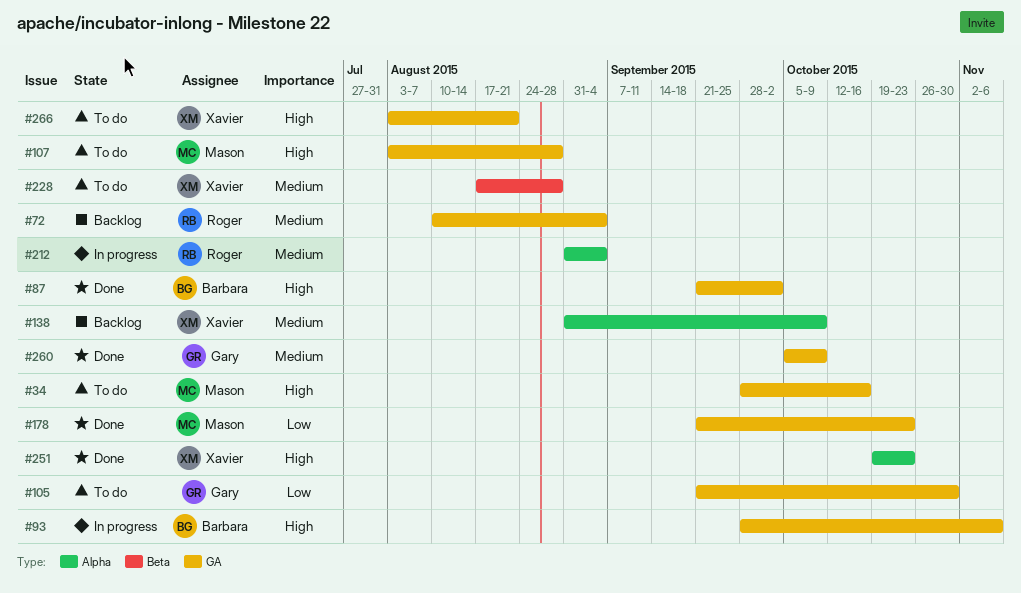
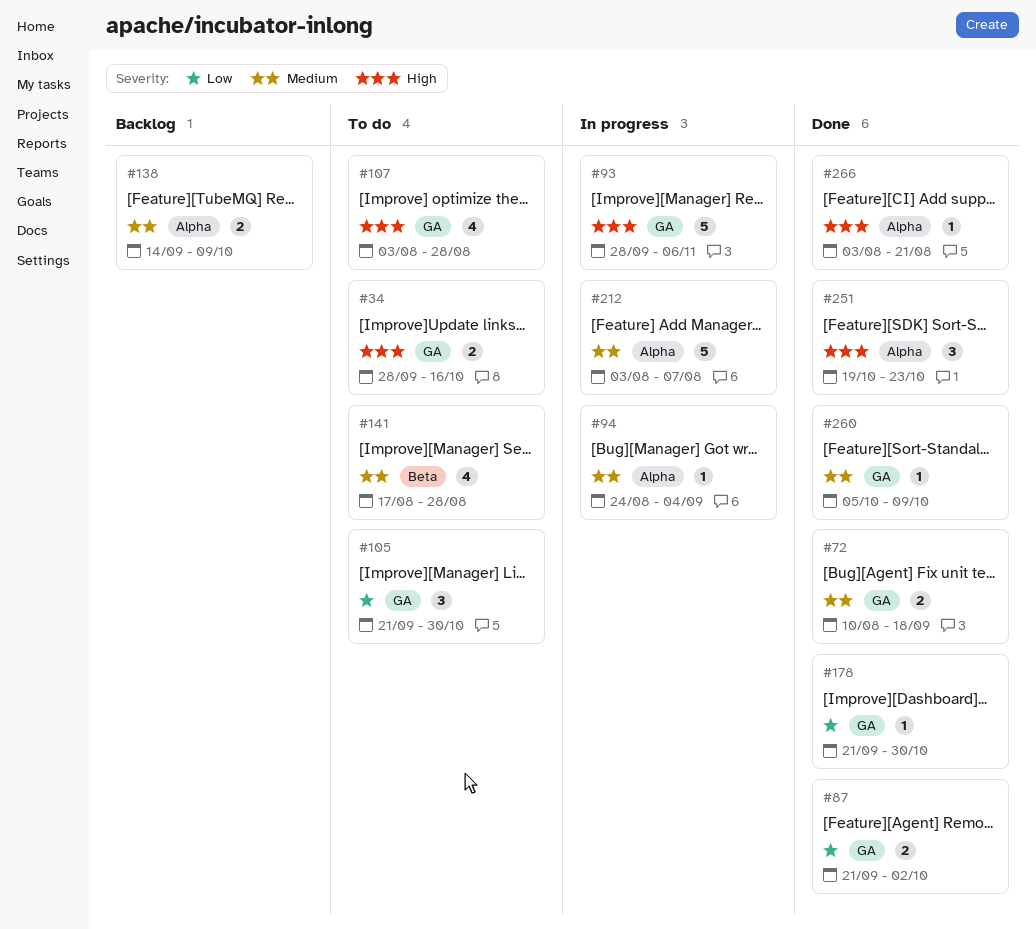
#72, status: Backlog -> Done
#72, due: Sep 4 -> Sep 18
#87, priority: High -> Low
#94: none -> present
#138, start: Aug 31 -> Sep 14
#141: none -> present
#178, due: Oct 23 -> Oct 30
#212, start: Aug 31 -> Aug 3
#212, due: Sep 4 -> Aug 7
#228: present -> none
#266, status: To do -> Done
#266, label: GA -> Alpha

